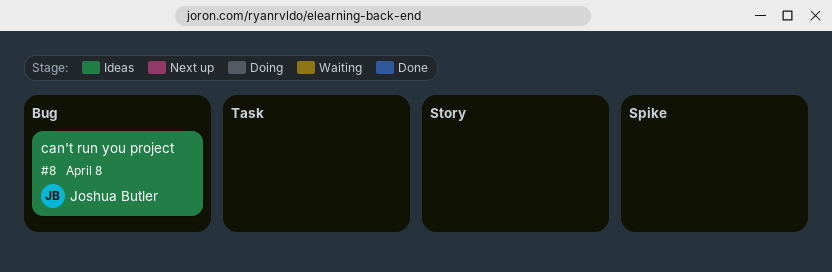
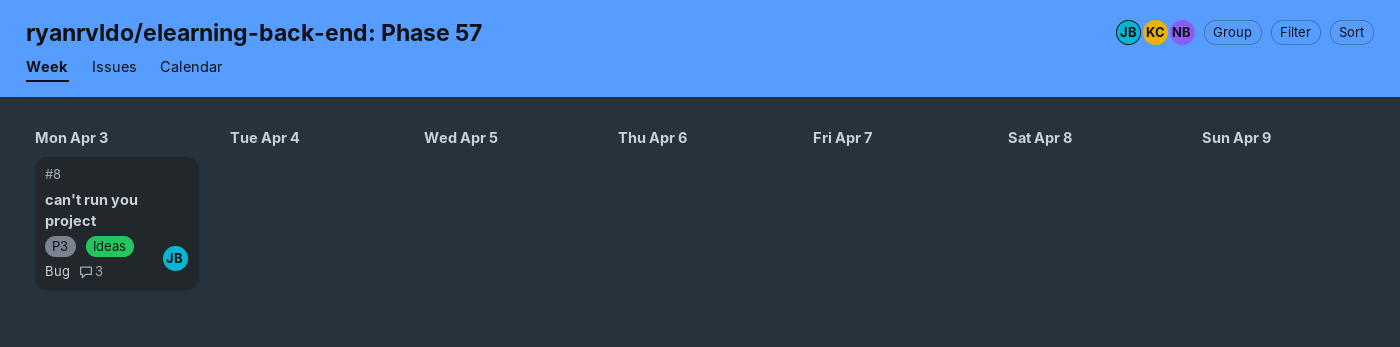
#8, due: Apr 8 -> Apr 3

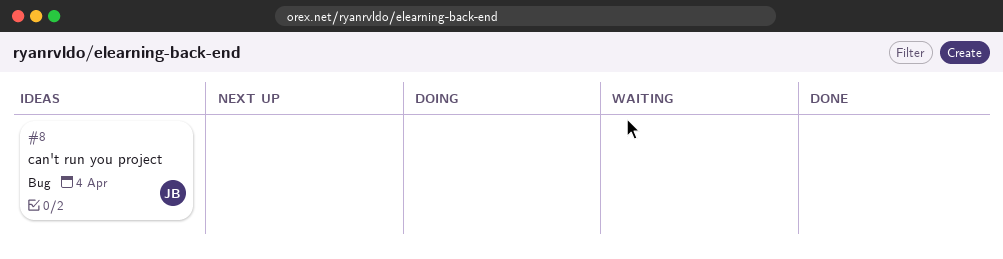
#8, due: Apr 3 -> Apr 4

